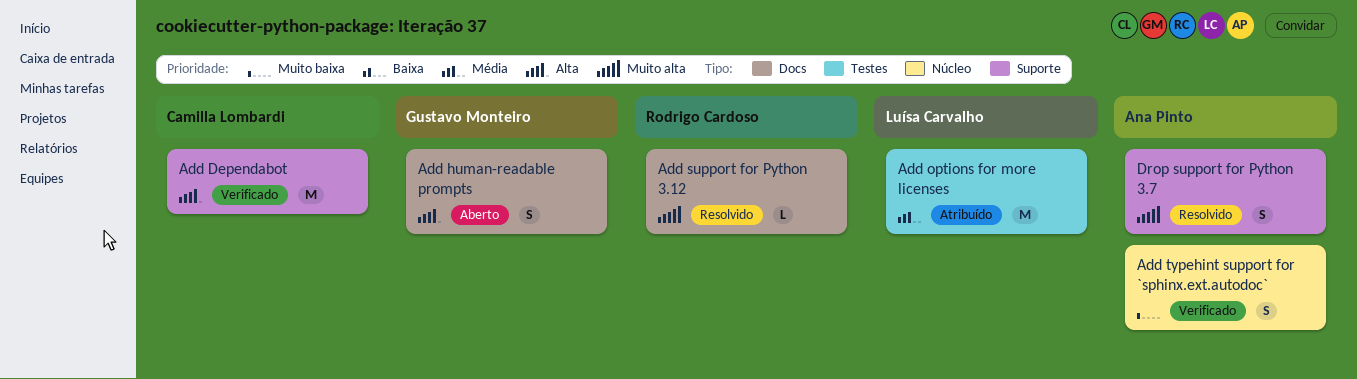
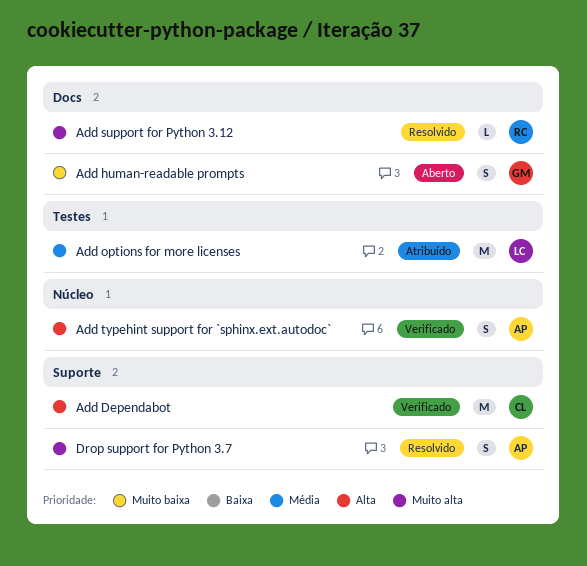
Add human-readable prompts, priority: Alta -> Muito baixa
Add typehint support for `sphinx.ext.autodoc`, priority: Muito baixa -> Alta

